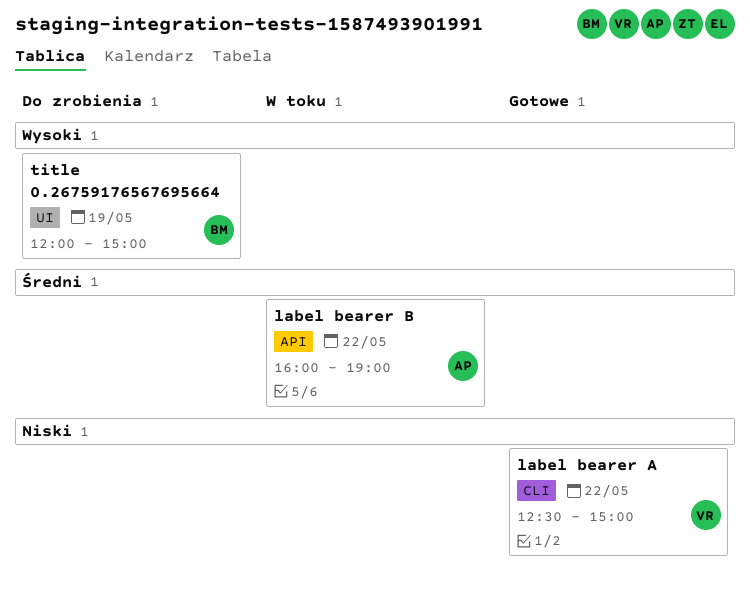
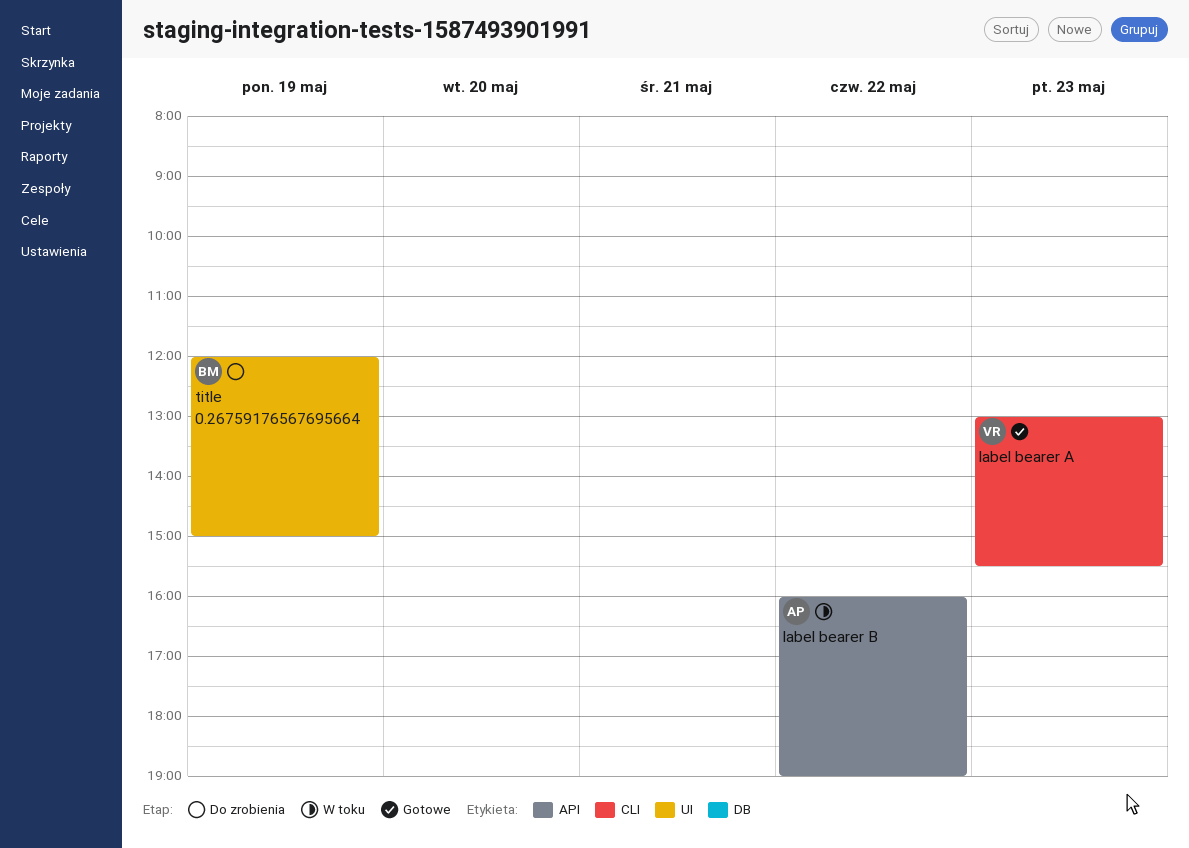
label bearer A, day: May 22 -> May 23
label bearer A, begins: 12:30 -> 13:00
label bearer A, ends: 15:00 -> 15:30

